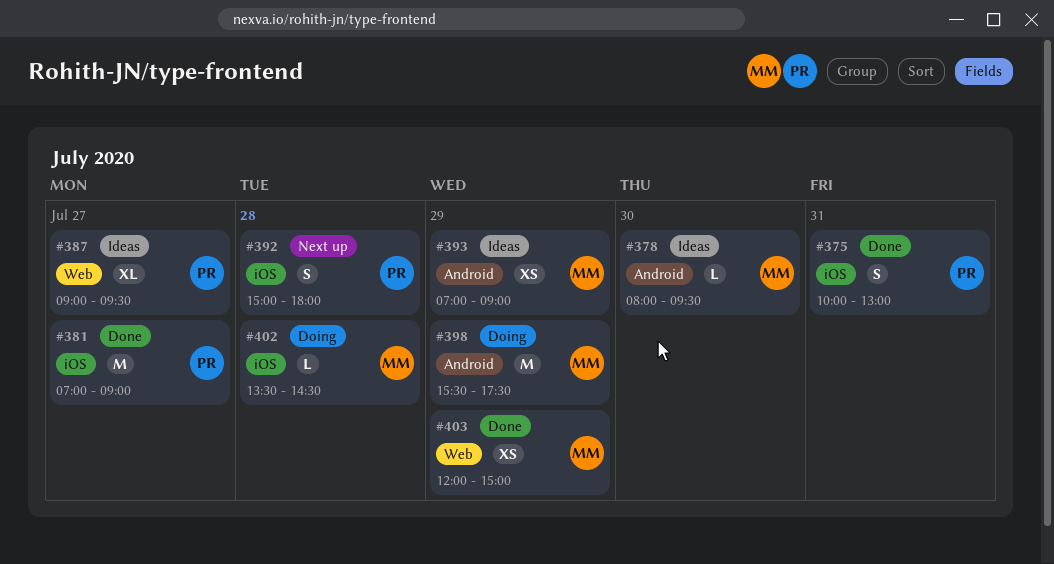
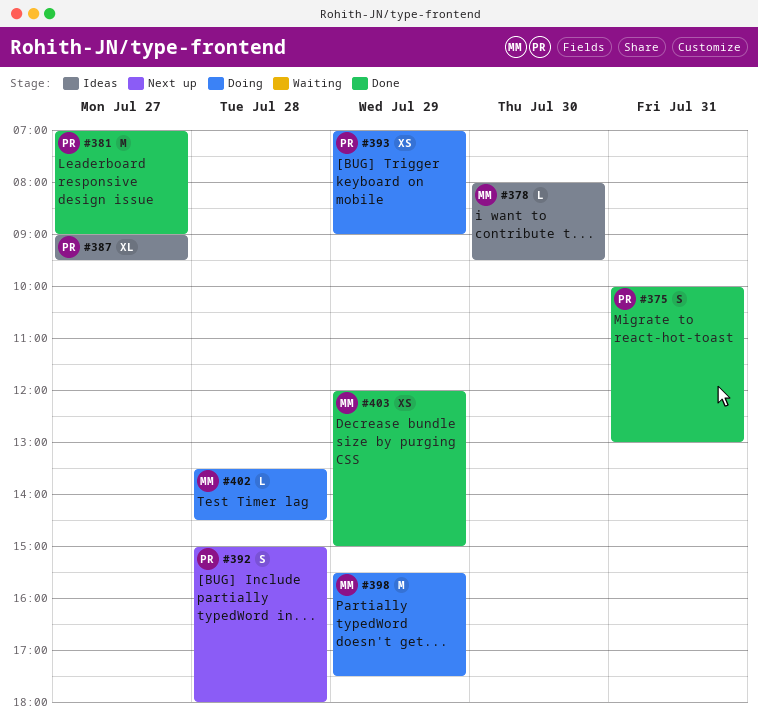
#393, status: Ideas -> Doing
#393, owner: MM -> PR

